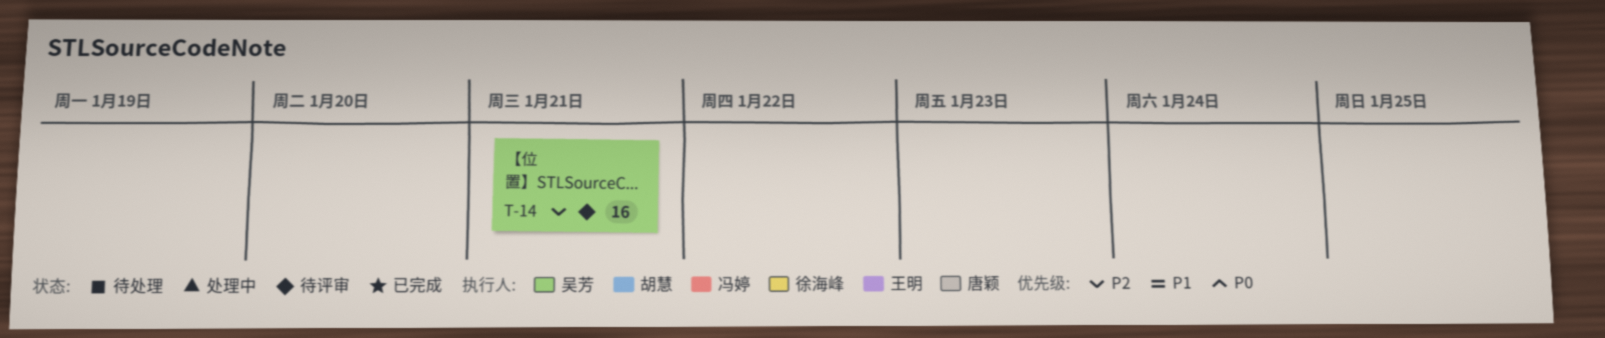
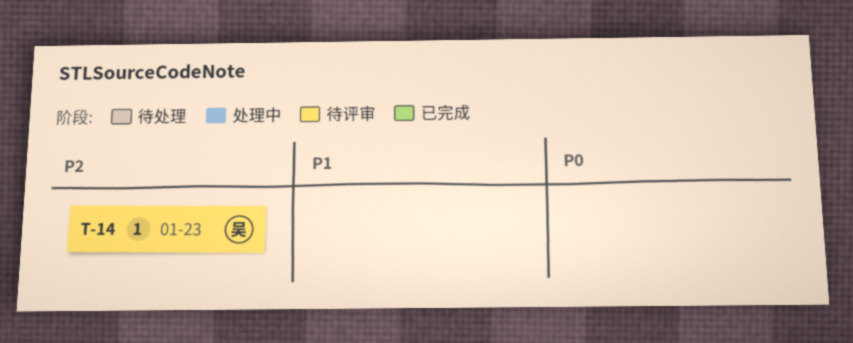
T-14, estimate: 16 -> 1
T-14, due: Jan 21 -> Jan 23

